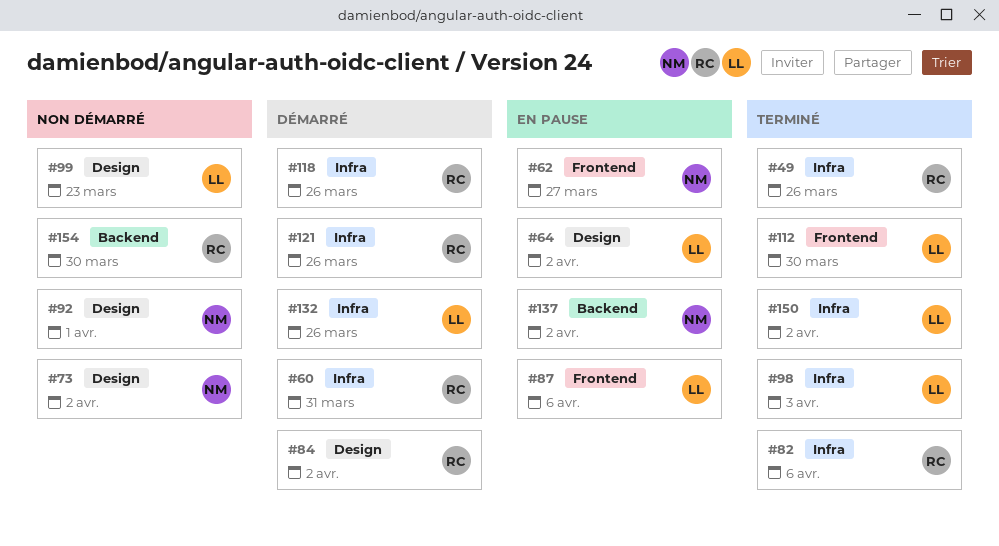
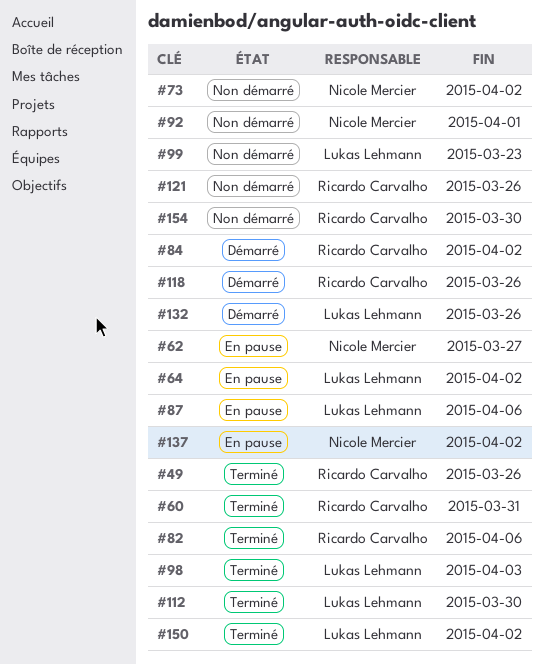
#60, status: Démarré -> Terminé
#121, status: Démarré -> Non démarré

